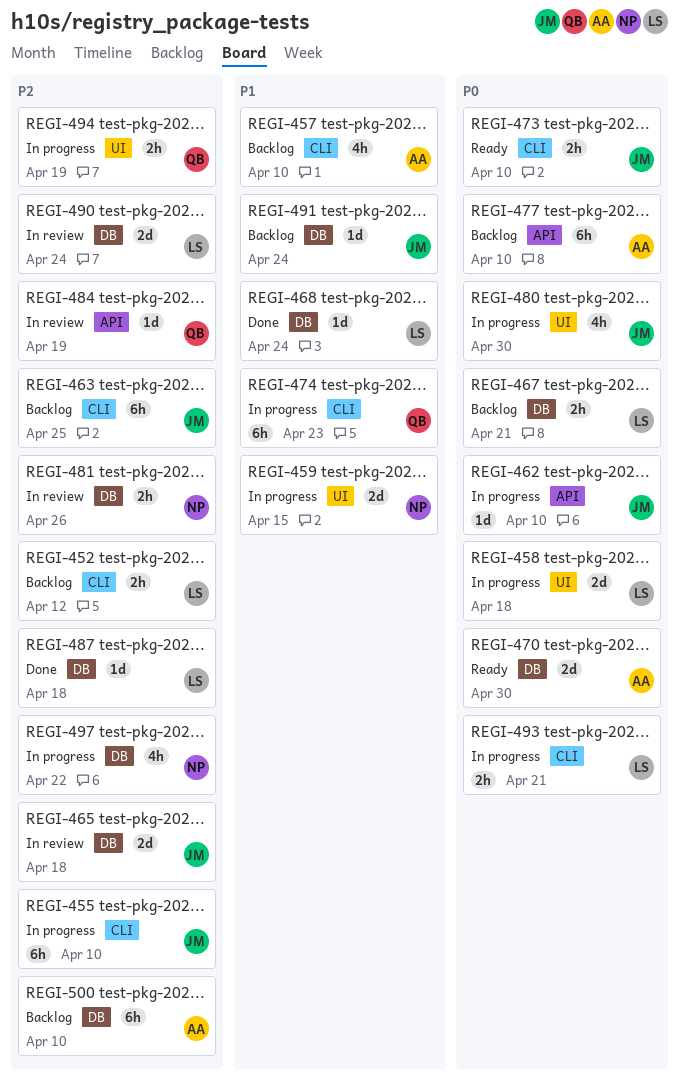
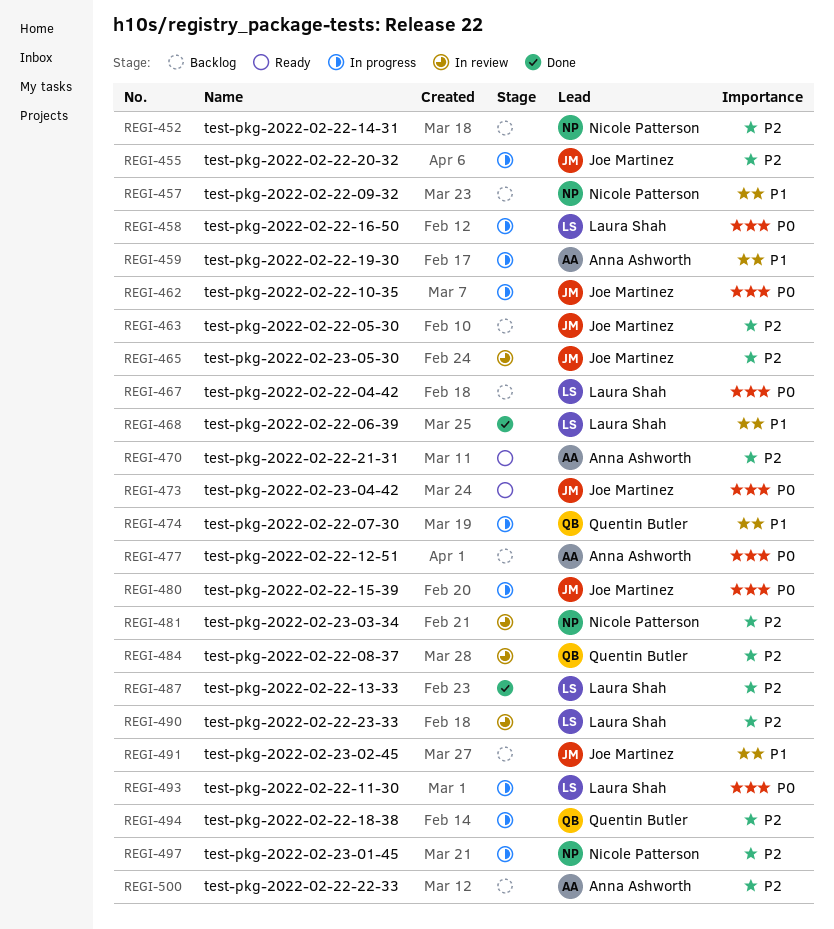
REGI-452, owner: Laura Shah -> Nicole Patterson
REGI-457, owner: Anna Ashworth -> Nicole Patterson
REGI-459, owner: Nicole Patterson -> Anna Ashworth
REGI-470, priority: P0 -> P2

